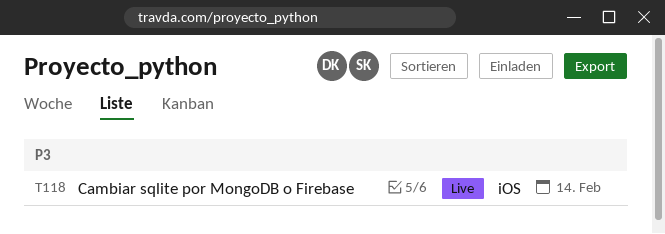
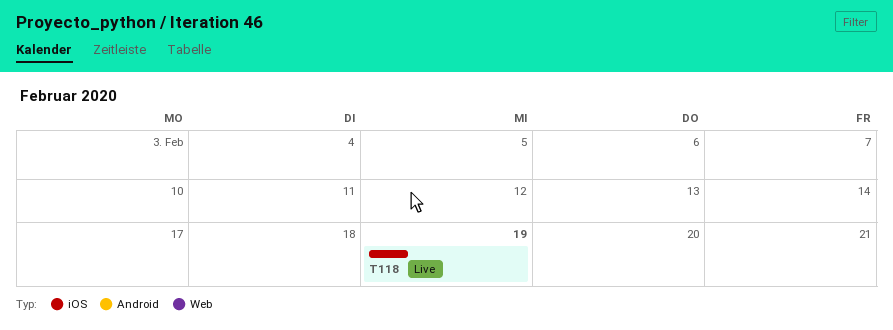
T118, due: Feb 14 -> Feb 19

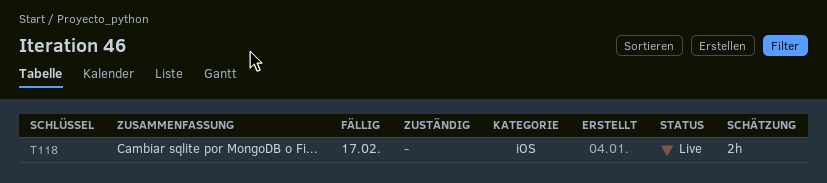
T118, due: Feb 19 -> Feb 17

